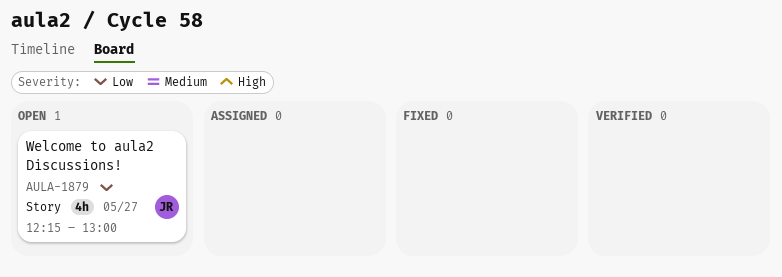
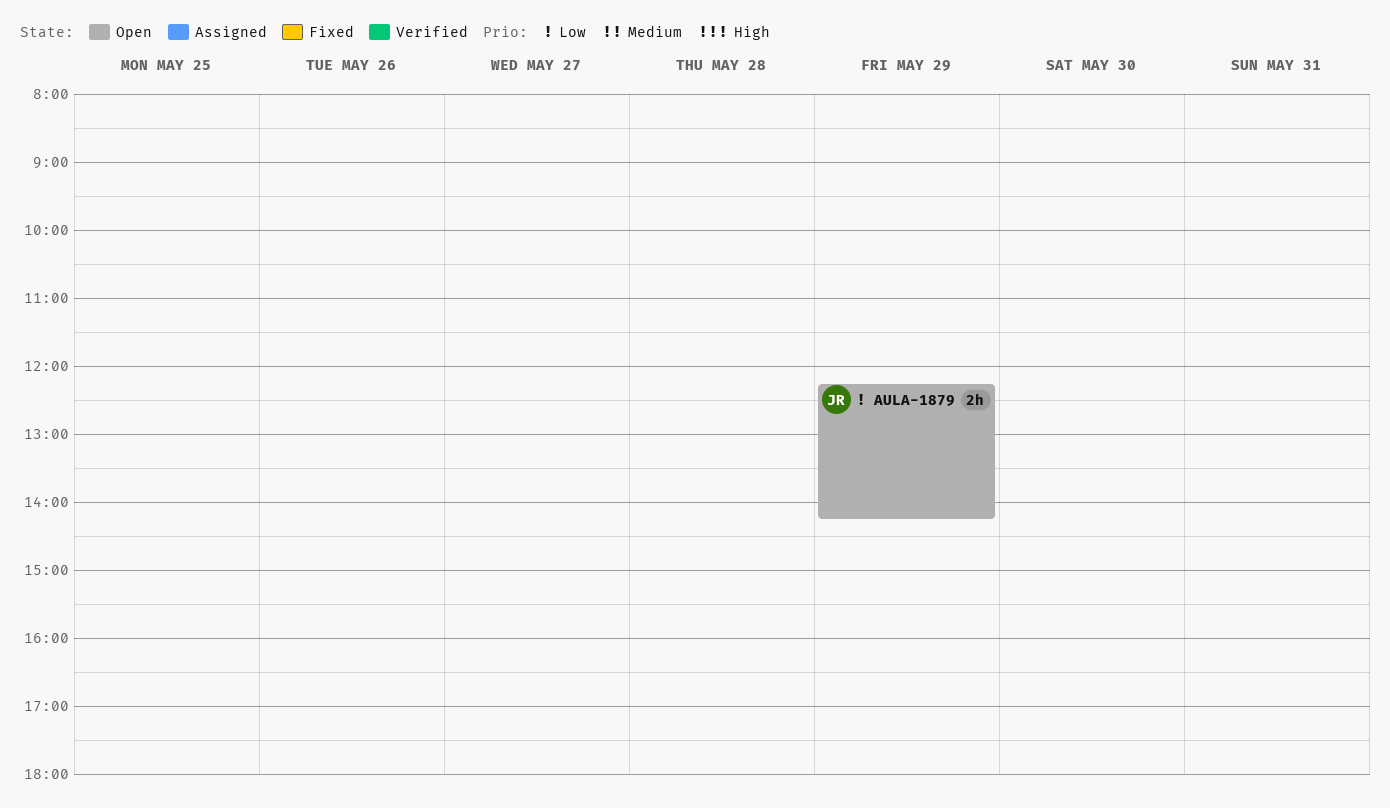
AULA-1879, estimate: 4h -> 2h
AULA-1879, day: May 27 -> May 29
AULA-1879, ends: 13:00 -> 14:15

